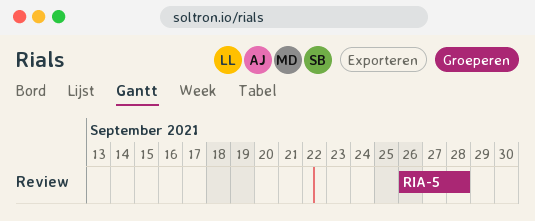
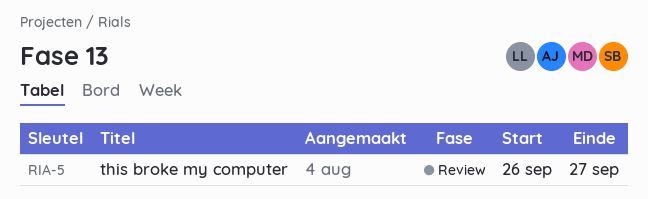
RIA-5, due: Sep 28 -> Sep 27

